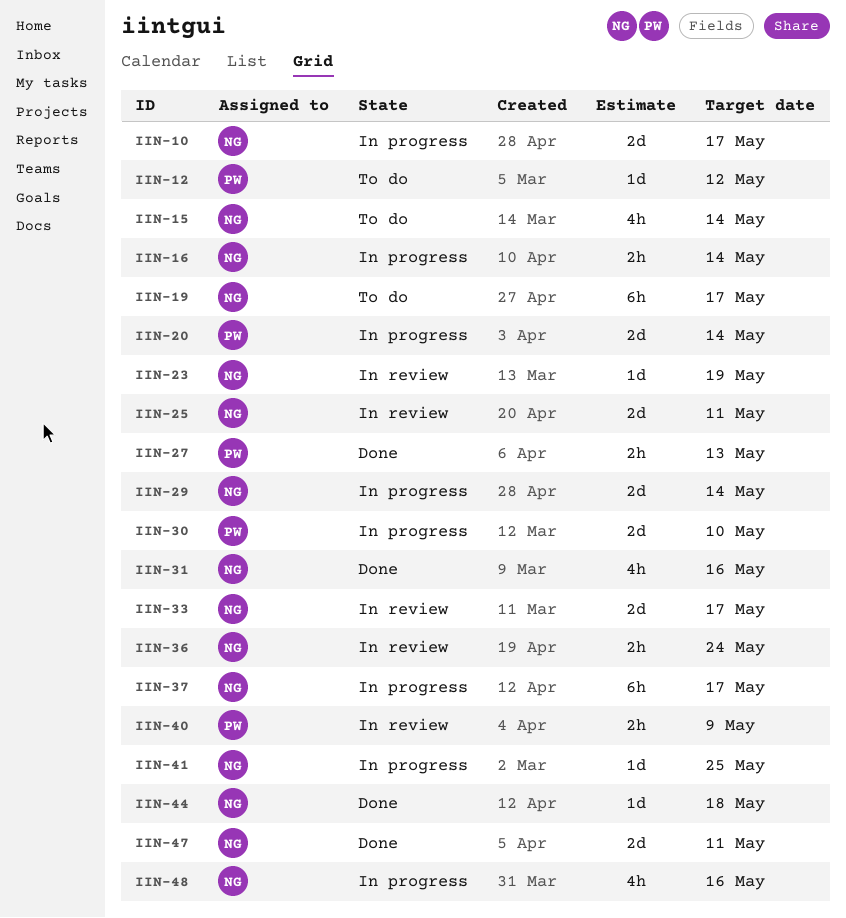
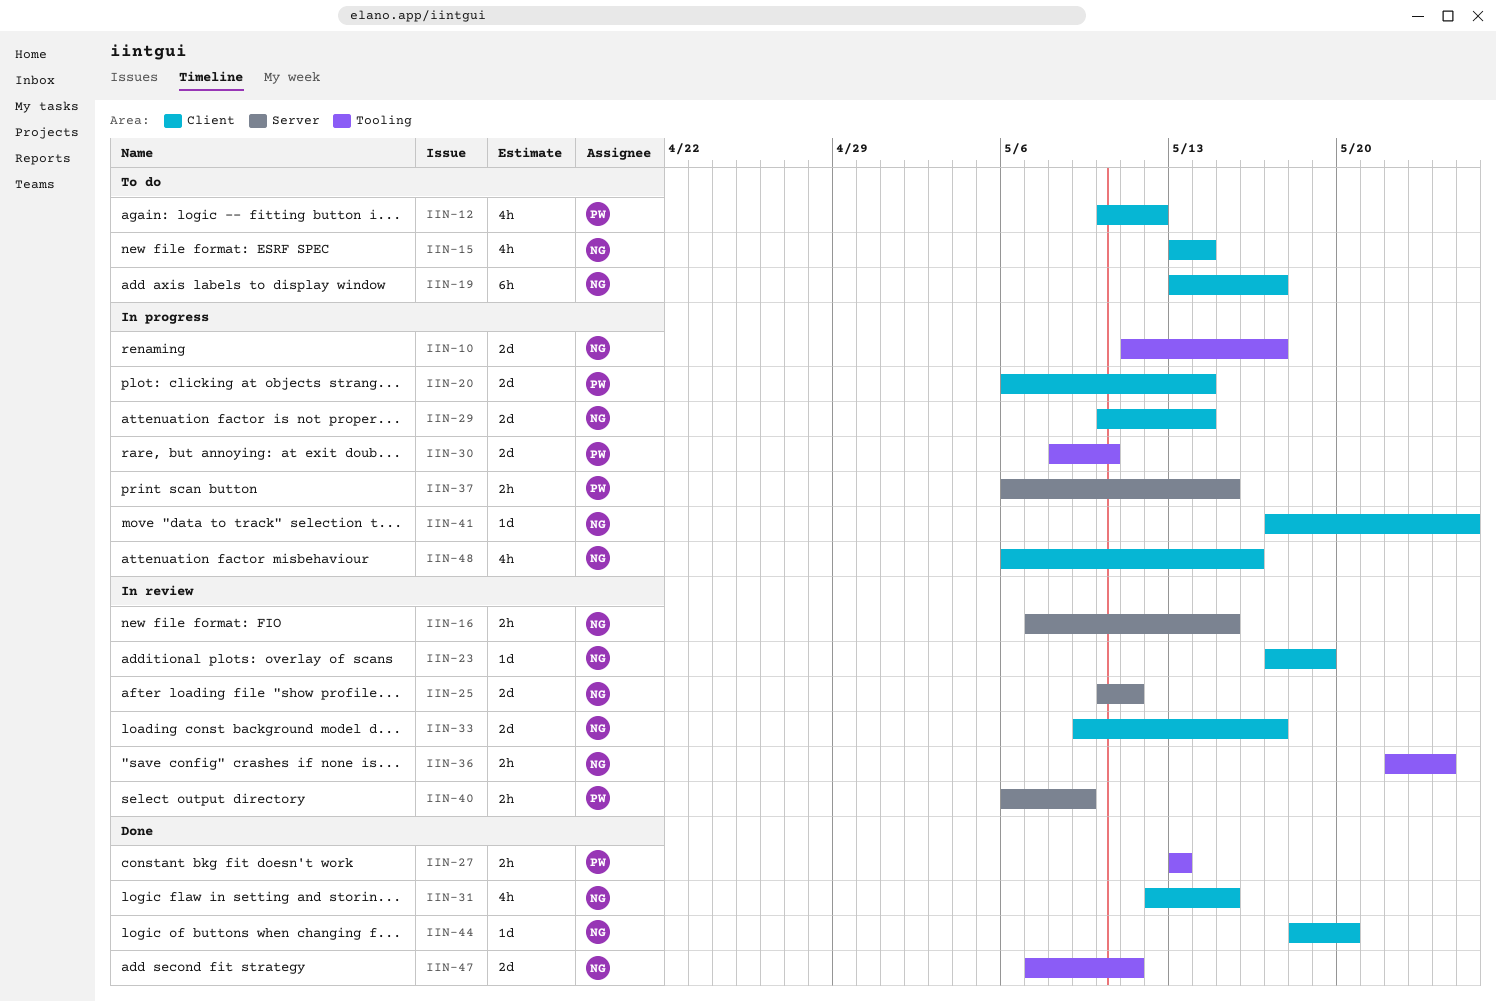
IIN-12, estimate: 1d -> 4h
IIN-16, status: In progress -> In review
IIN-16, due: May 14 -> May 15
IIN-31, due: May 16 -> May 15
IIN-37, owner: NG -> PW
IIN-37, estimate: 6h -> 2h
IIN-37, due: May 17 -> May 15
IIN-44, due: May 18 -> May 20

